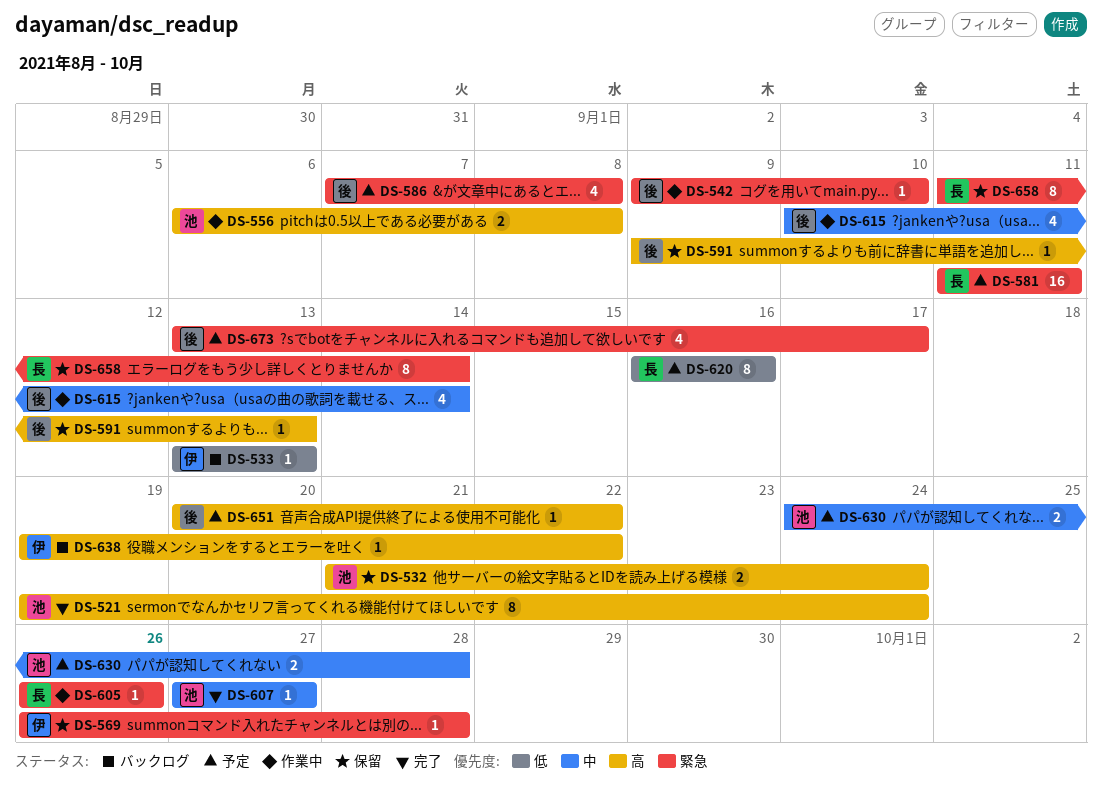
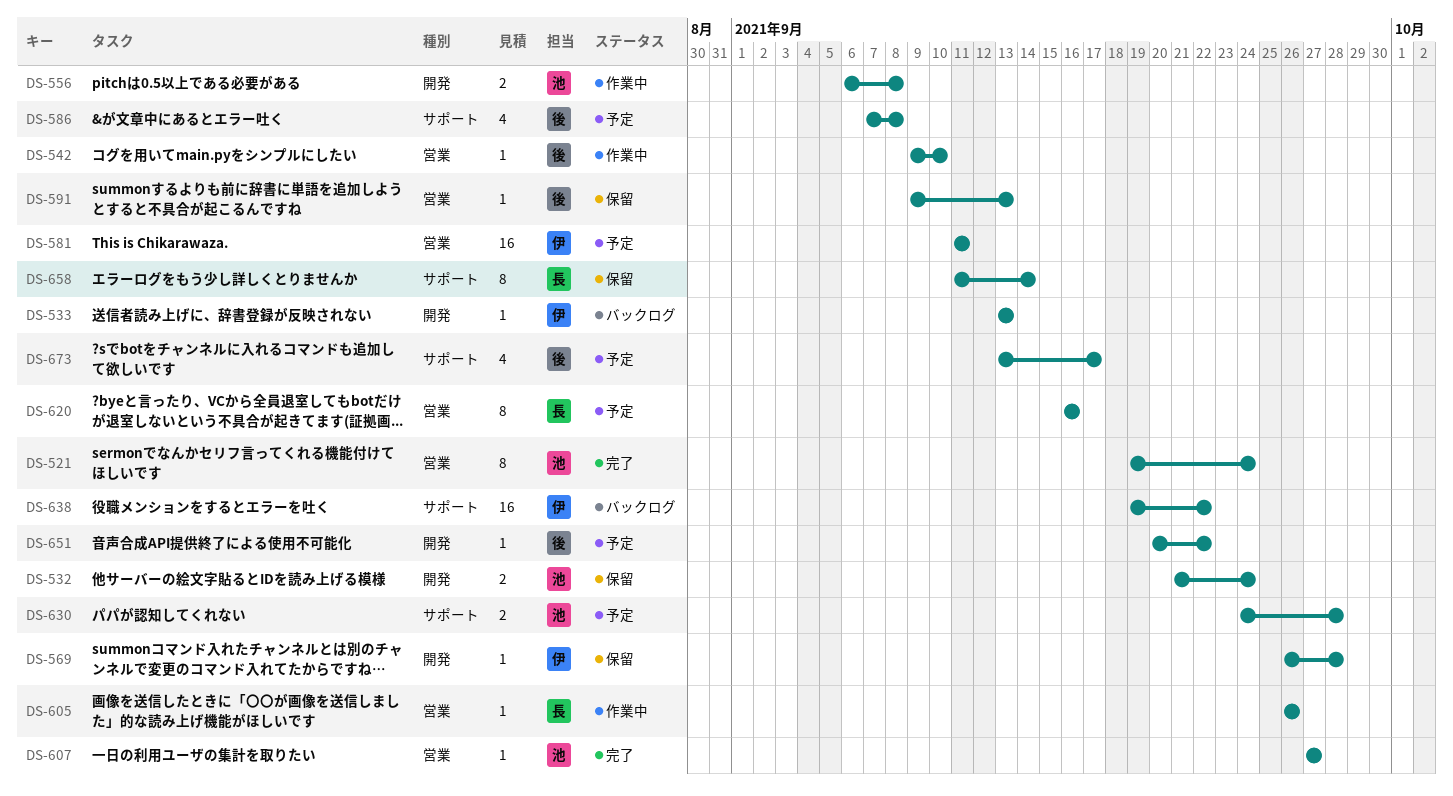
DS-581, owner: 長 -> 伊
DS-615: present -> none
DS-638, estimate: 1 -> 16

